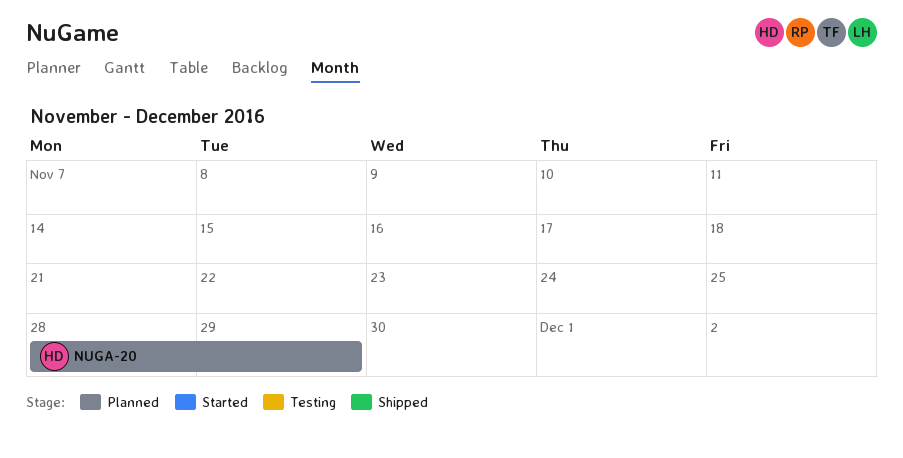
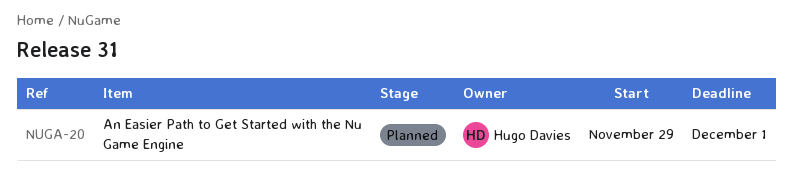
NUGA-20, start: Nov 28 -> Nov 29
NUGA-20, due: Nov 29 -> Dec 1

